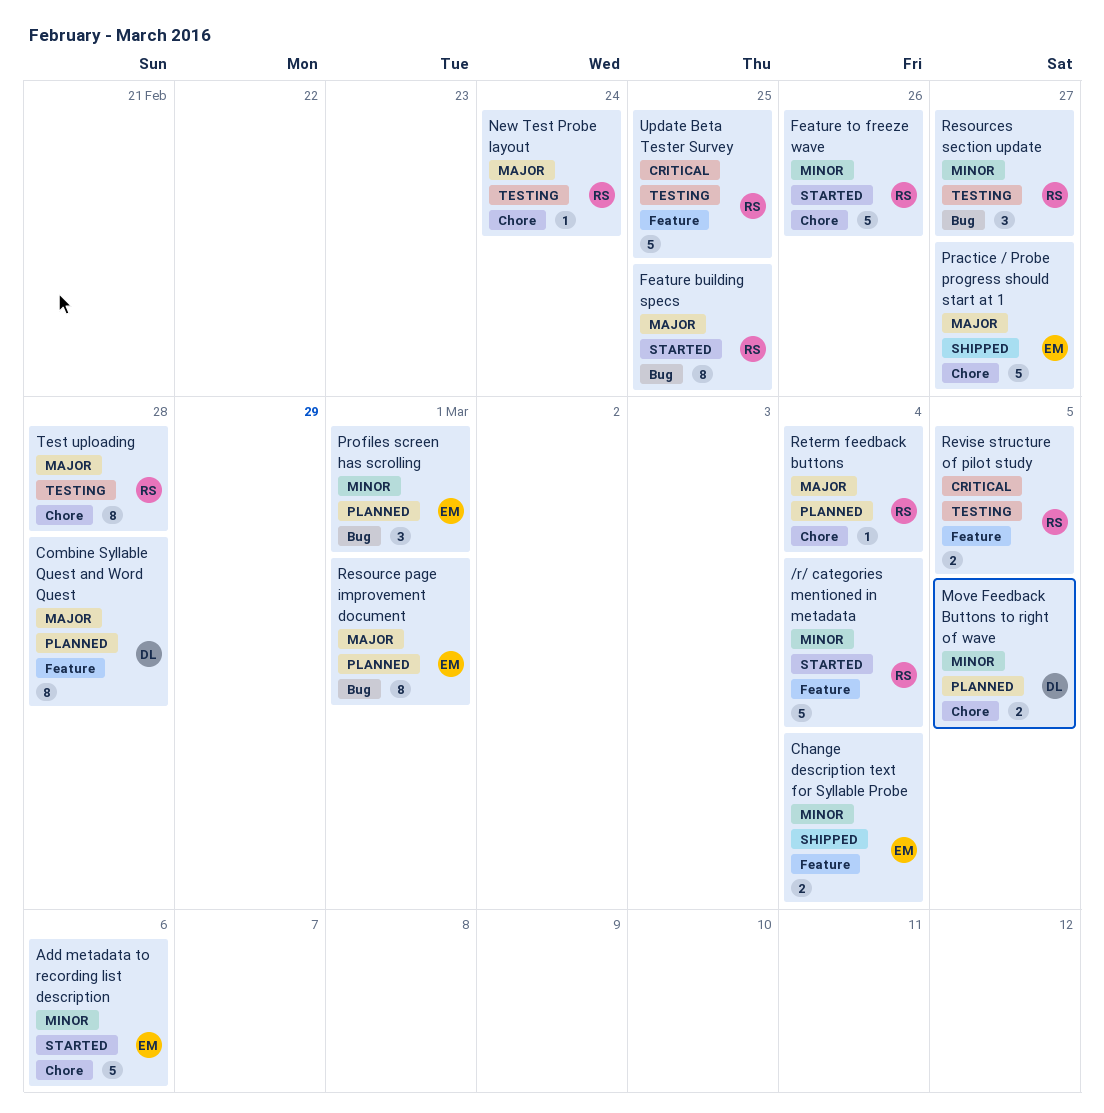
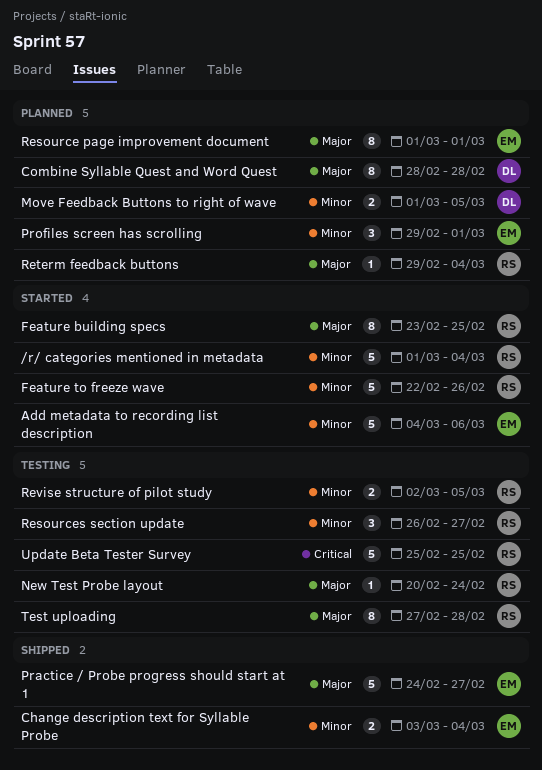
Revise structure of pilot study, priority: Critical -> Minor

